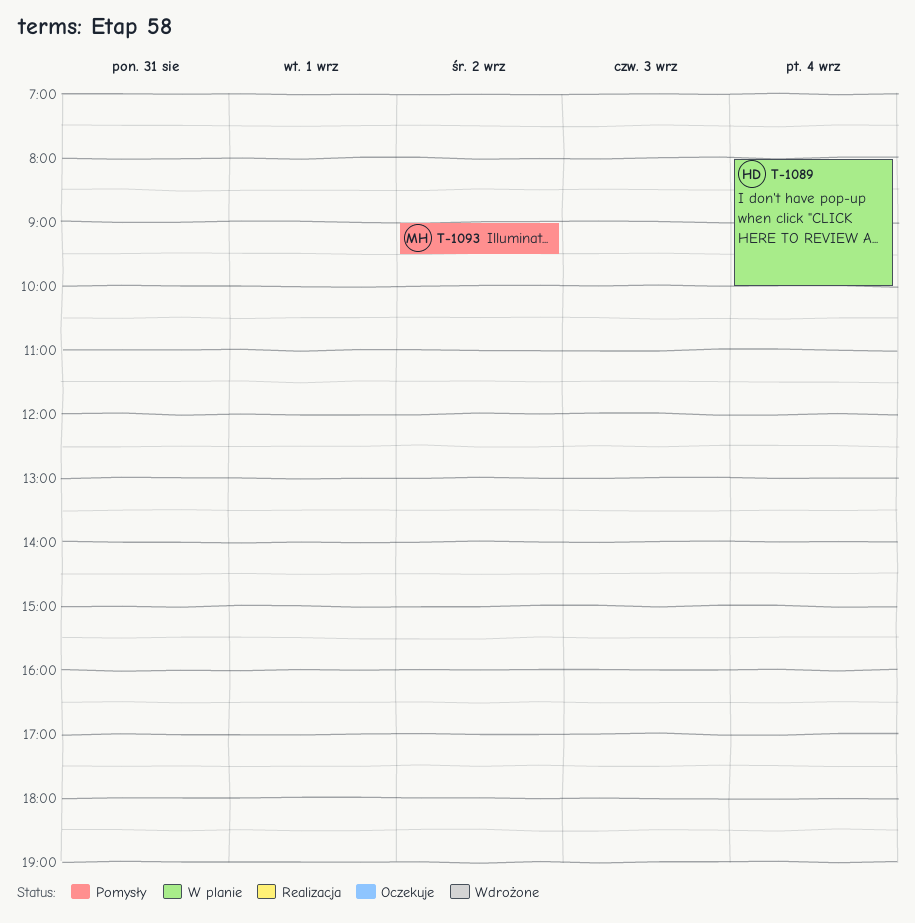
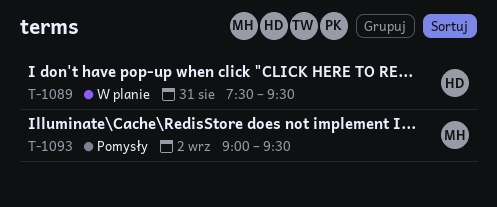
T-1089, day: Sep 4 -> Aug 31
T-1089, begins: 08:00 -> 07:30
T-1089, ends: 10:00 -> 09:30

